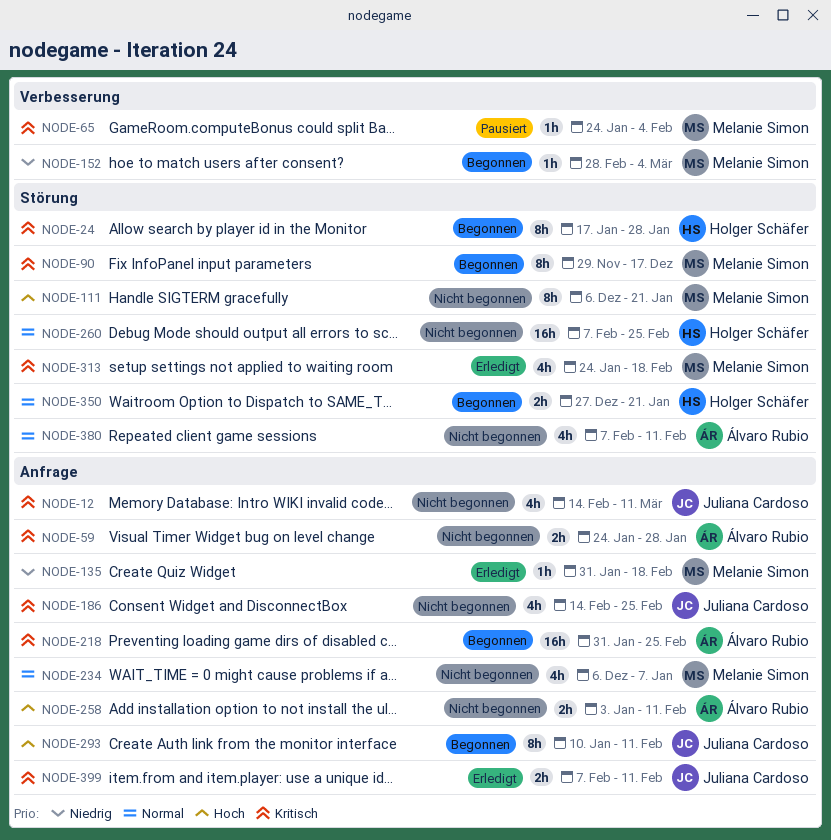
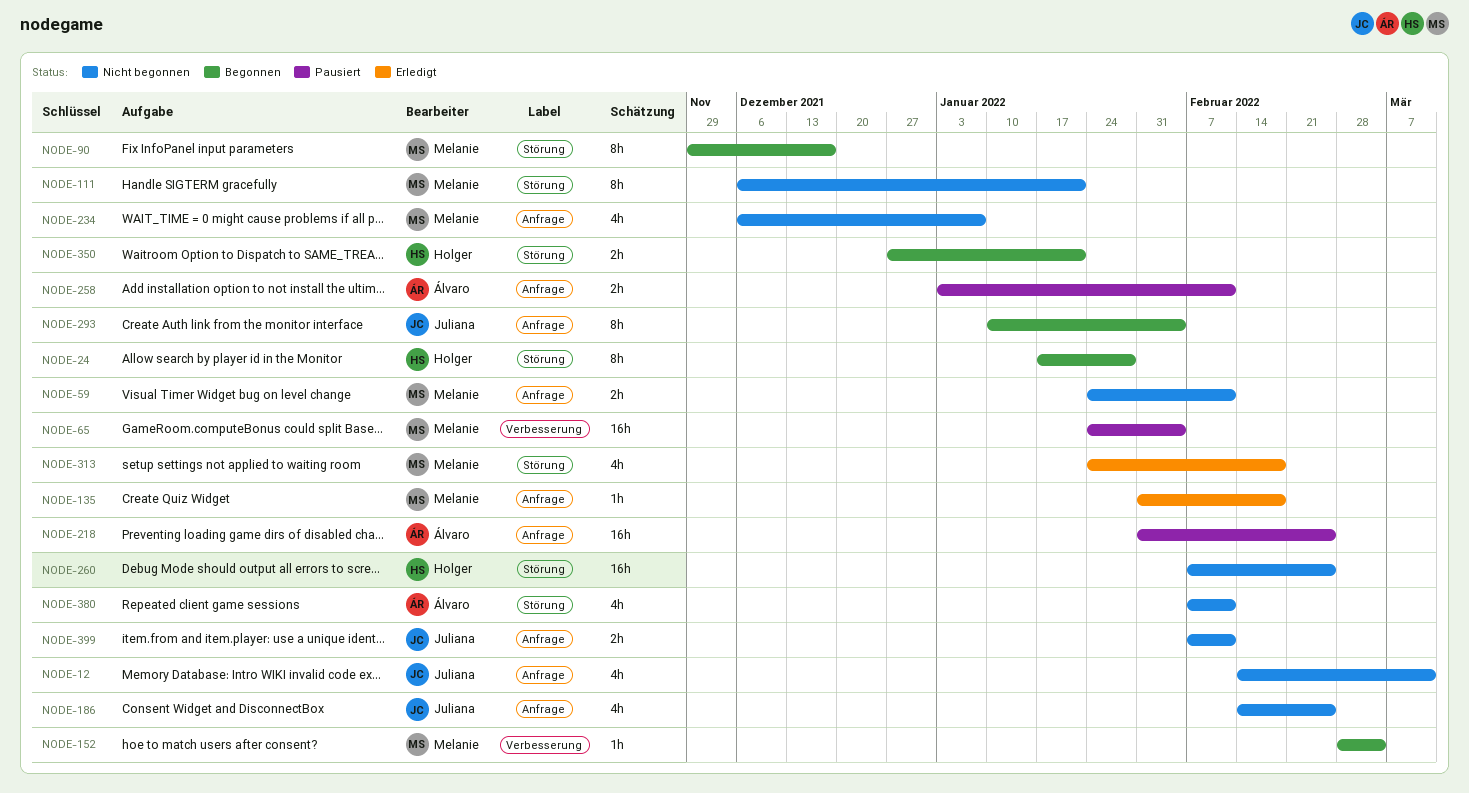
NODE-59, owner: Álvaro Rubio -> Melanie Simon
NODE-59, due: Jan 28 -> Feb 11
NODE-65, estimate: 1h -> 16h
NODE-218, status: Begonnen -> Pausiert
NODE-258, status: Nicht begonnen -> Pausiert
NODE-293, due: Feb 11 -> Feb 4
NODE-399, status: Erledigt -> Nicht begonnen

